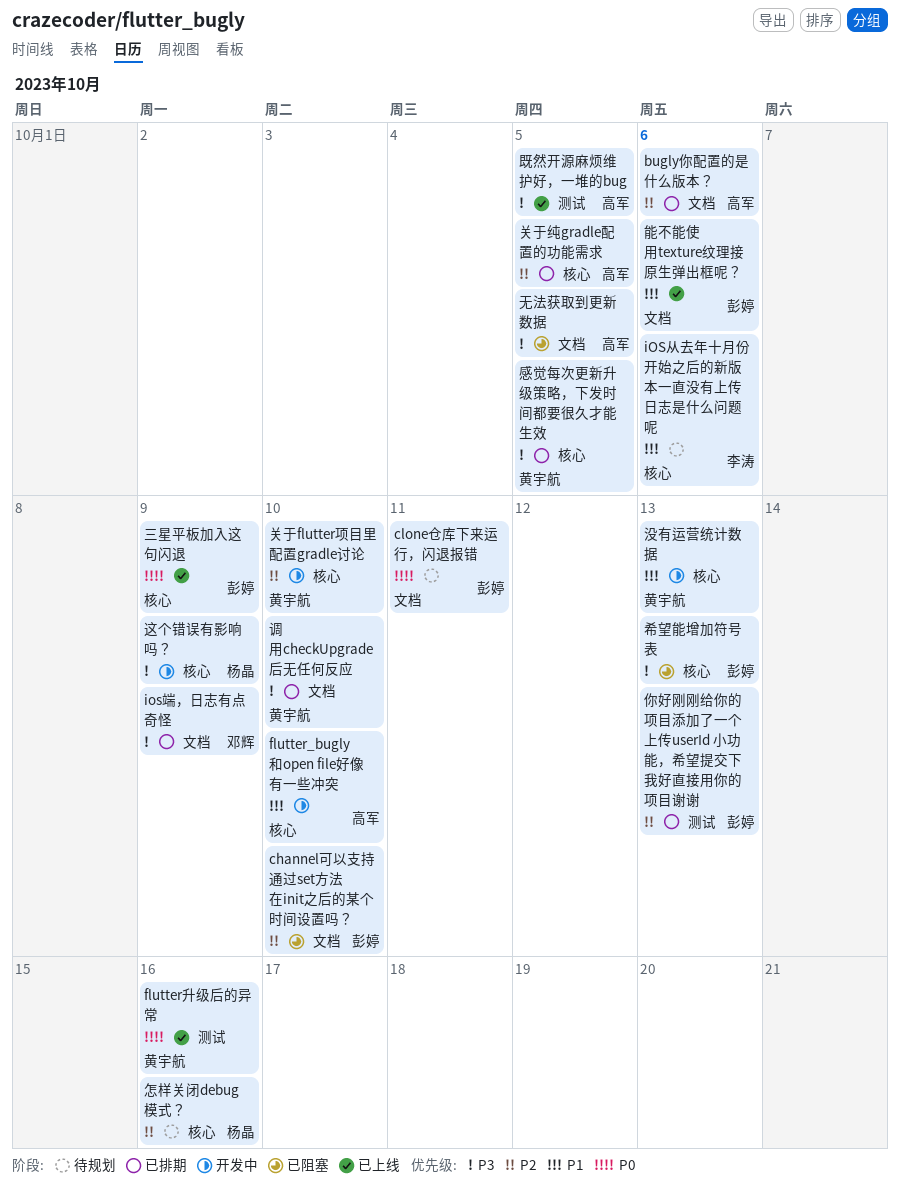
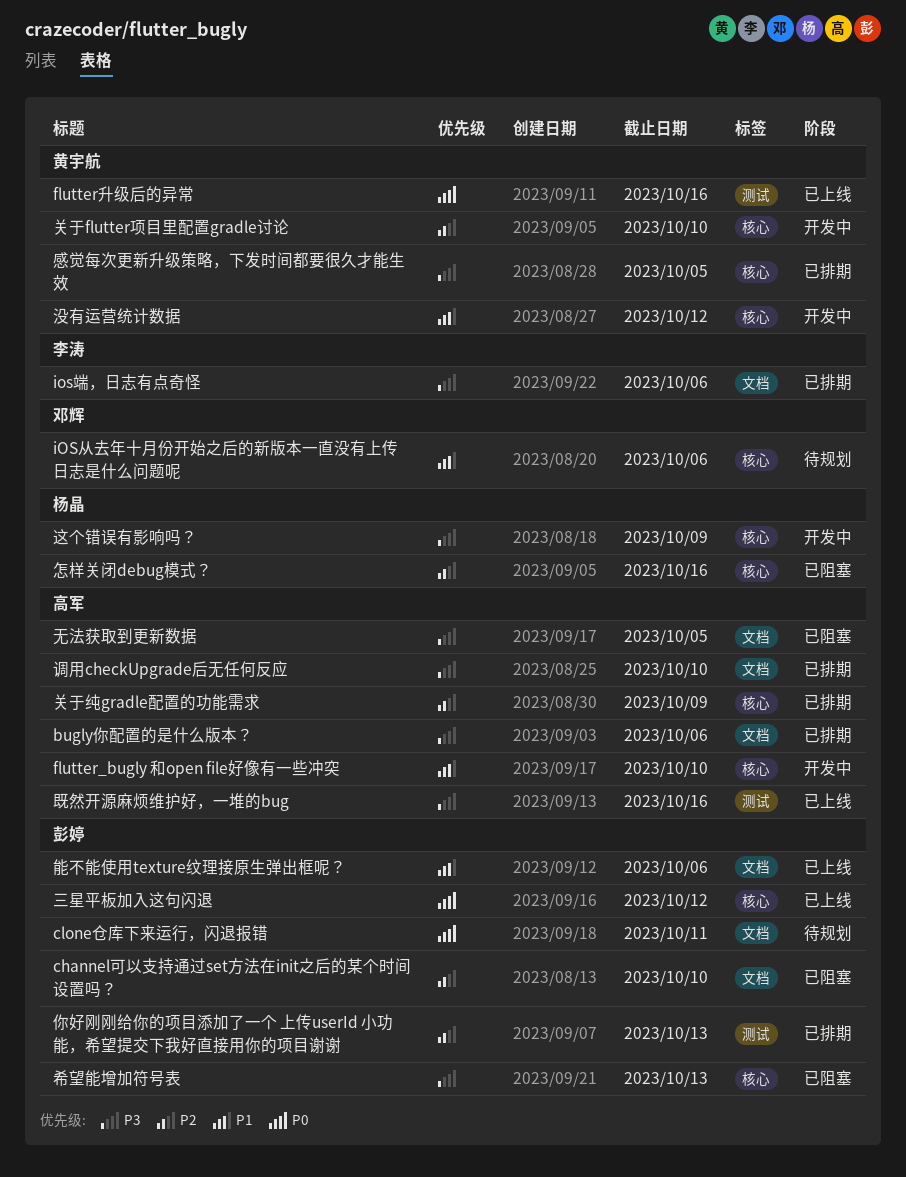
bugly你配置的是什么版本？, priority: P2 -> P3
iOS从去年十月份开始之后的新版本一直没有上传日志是什么问题呢, owner: 李涛 -> 邓辉
ios端，日志有点奇怪, owner: 邓辉 -> 李涛
ios端，日志有点奇怪, due: Oct 9 -> Oct 6
三星平板加入这句闪退, due: Oct 9 -> Oct 12
关于纯gradle配置的功能需求, due: Oct 5 -> Oct 9
怎样关闭debug模式？, status: 待规划 -> 已阻塞
既然开源麻烦维护好，一堆的bug, due: Oct 5 -> Oct 16
没有运营统计数据, due: Oct 13 -> Oct 12
调用checkUpgrade后无任何反应, owner: 黄宇航 -> 高军

